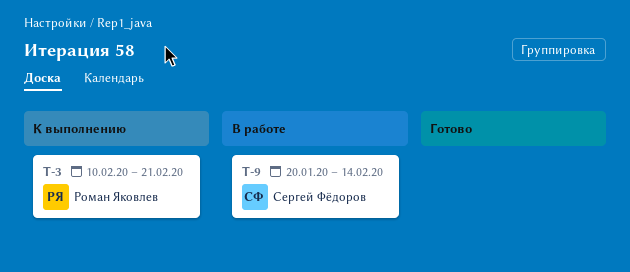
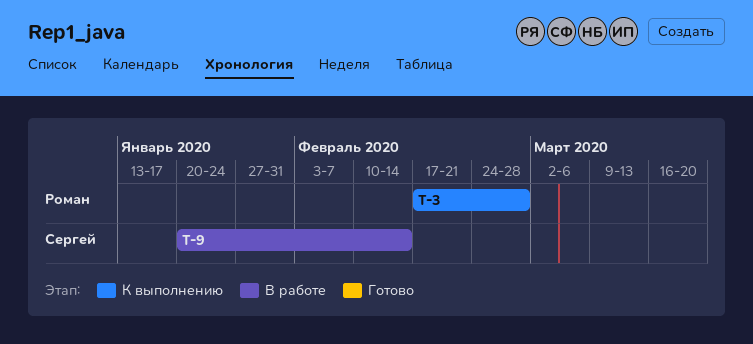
T-3, start: Feb 10 -> Feb 17
T-3, due: Feb 21 -> Feb 28

